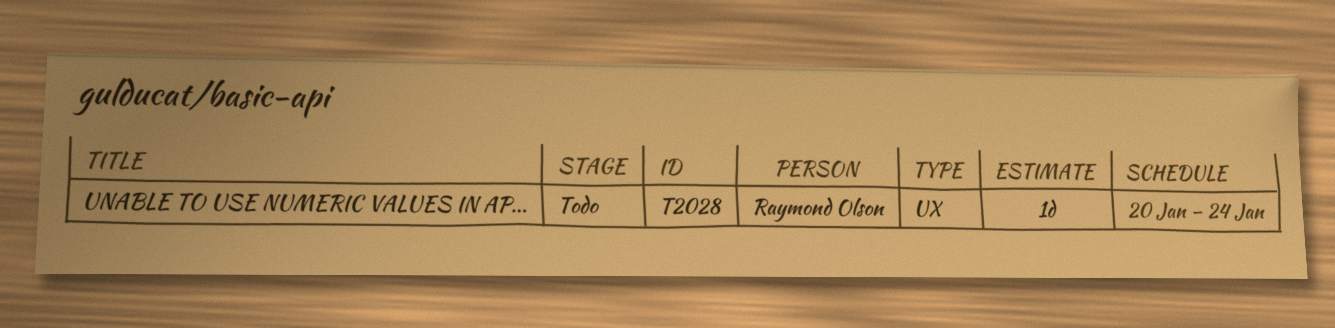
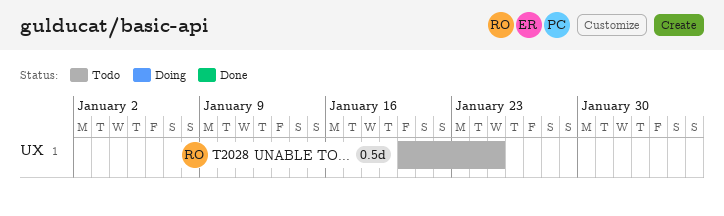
T2028, estimate: 1d -> 0.5d
T2028, due: Jan 24 -> Jan 25

